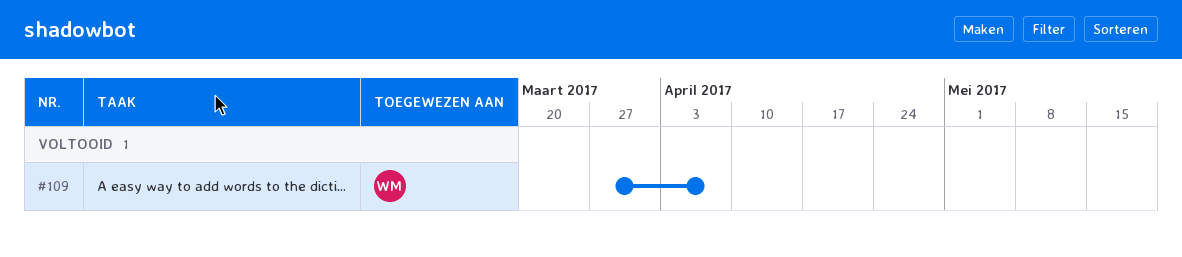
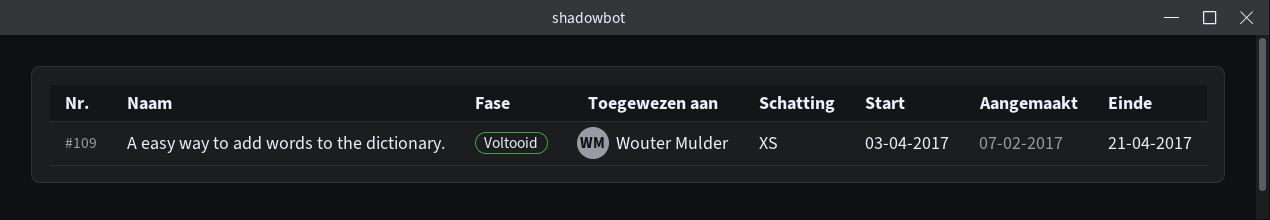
#109, start: Mar 27 -> Apr 3
#109, due: Apr 7 -> Apr 21

